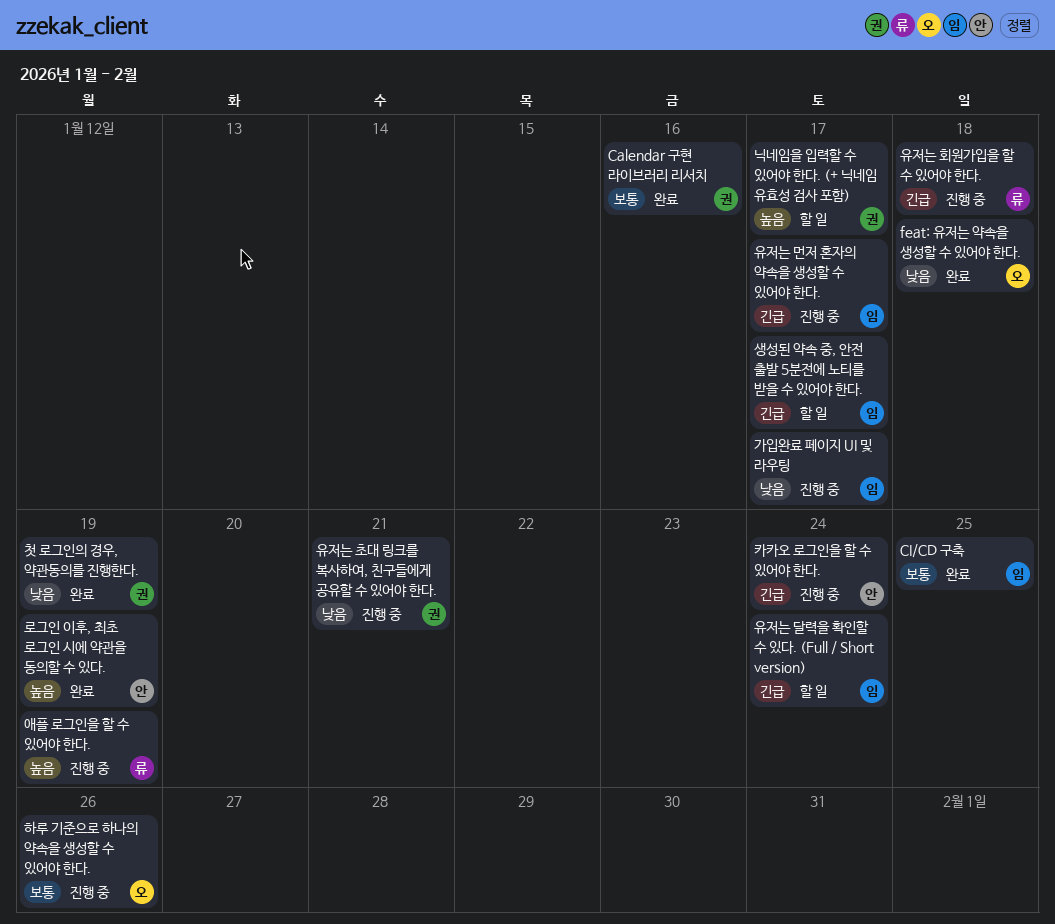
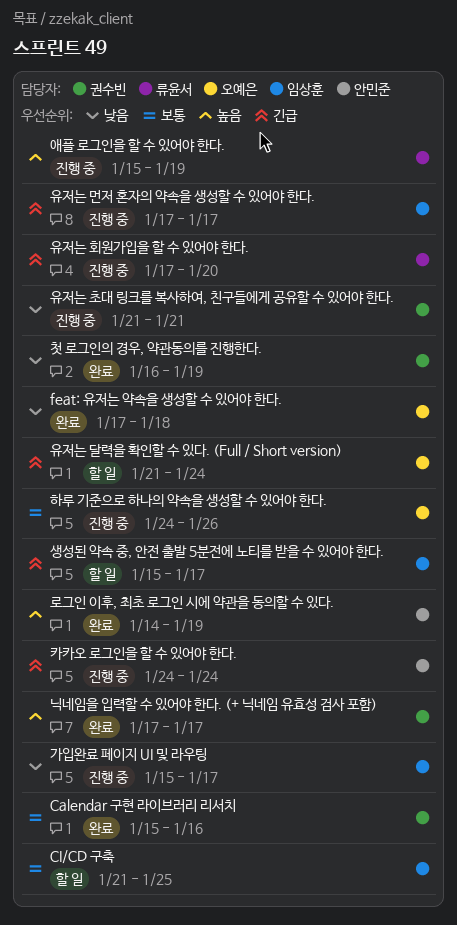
CI/CD 구축, status: 완료 -> 할 일
닉네임을 입력할 수 있어야 한다. (+ 닉네임 유효성 검사 포함), status: 할 일 -> 완료
유저는 달력을 확인할 수 있다. (Full / Short version), owner: 임상훈 -> 오예은
유저는 회원가입을 할 수 있어야 한다., due: Jan 18 -> Jan 20

